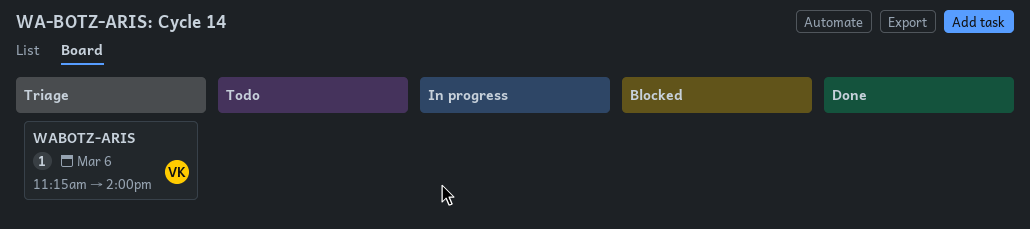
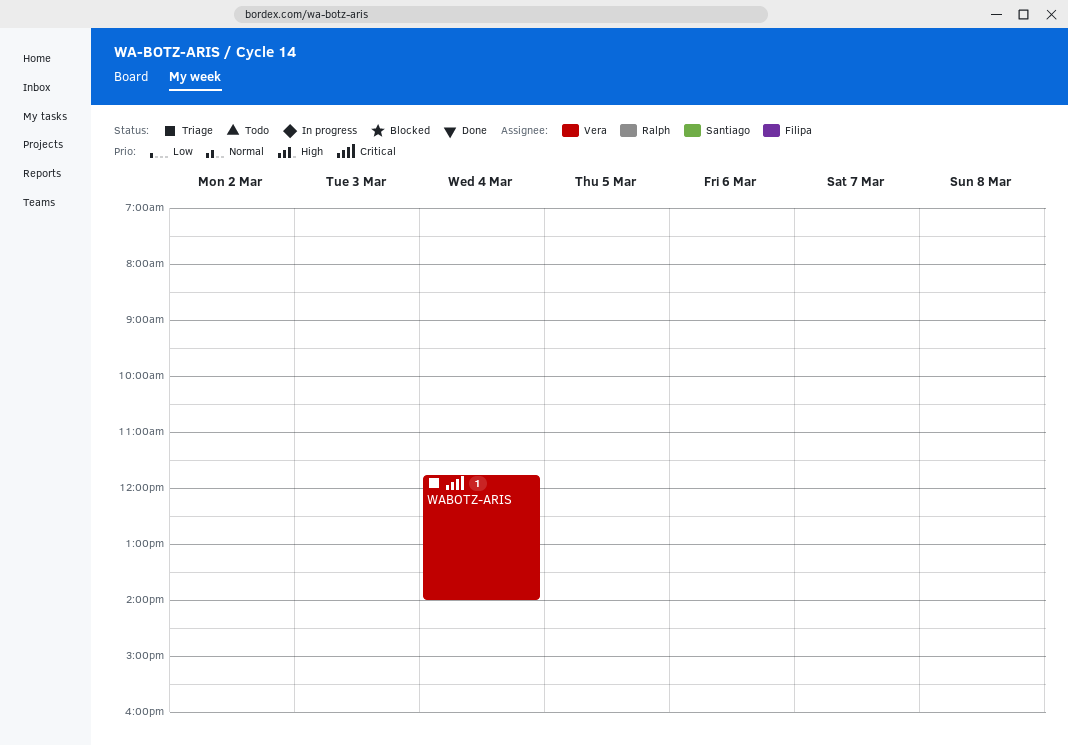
WABOTZ-ARIS, day: Mar 6 -> Mar 4
WABOTZ-ARIS, begins: 11:15 -> 11:45

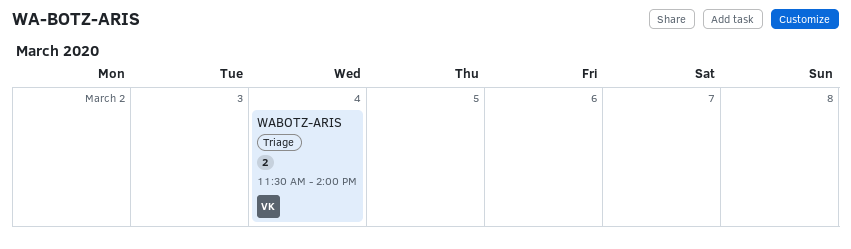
WABOTZ-ARIS, estimate: 1 -> 2
WABOTZ-ARIS, begins: 11:45 -> 11:30

